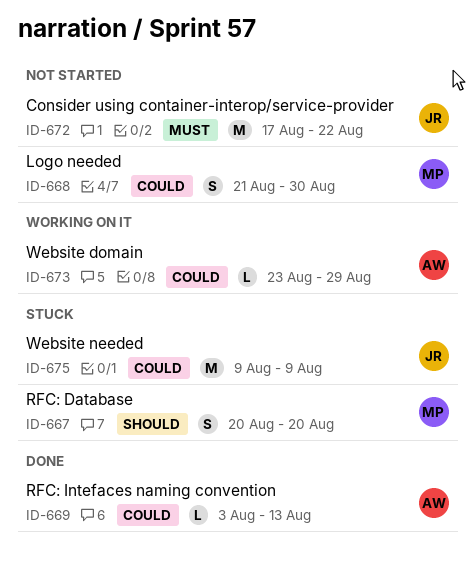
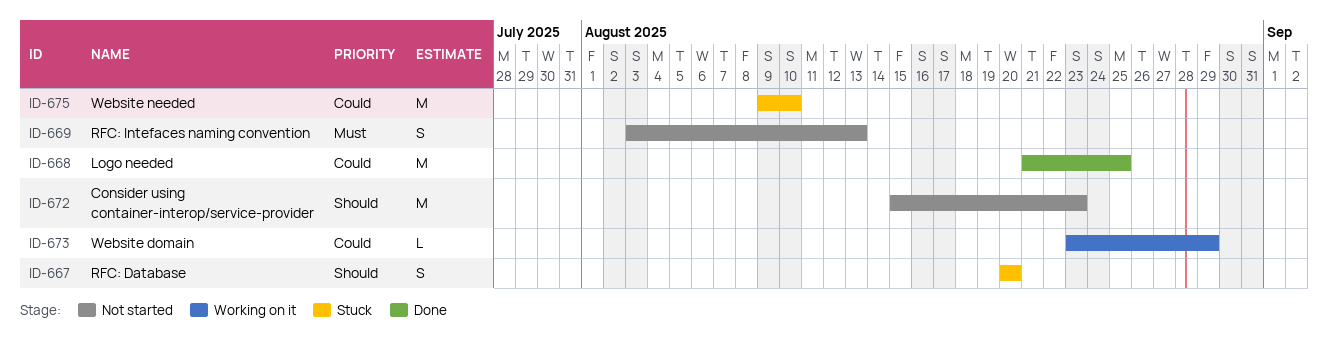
ID-668, status: Not started -> Done
ID-668, estimate: S -> M
ID-668, due: Aug 30 -> Aug 25
ID-669, status: Done -> Not started
ID-669, priority: Could -> Must
ID-669, estimate: L -> S
ID-672, priority: Must -> Should
ID-672, start: Aug 17 -> Aug 15
ID-672, due: Aug 22 -> Aug 23
ID-675, due: Aug 9 -> Aug 10

